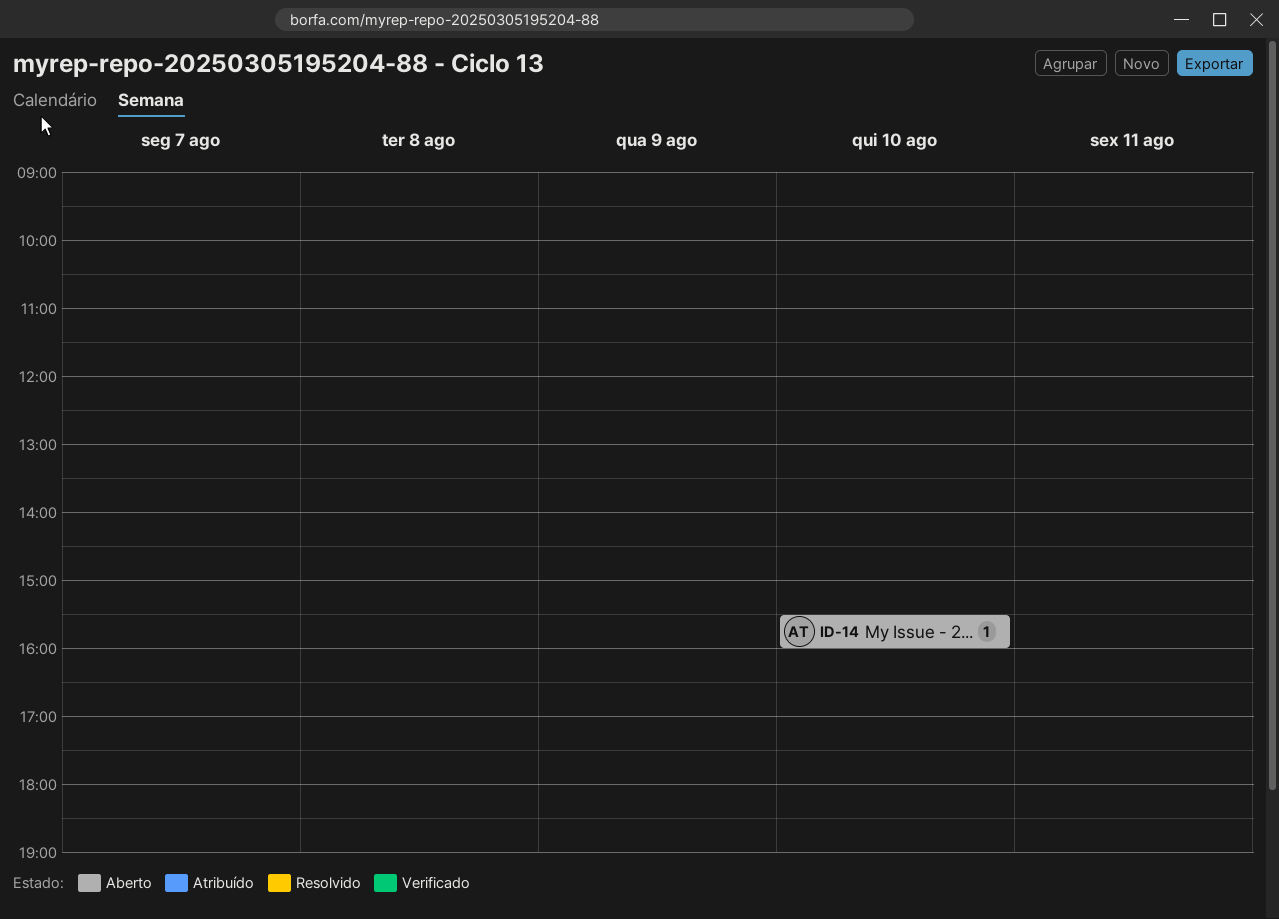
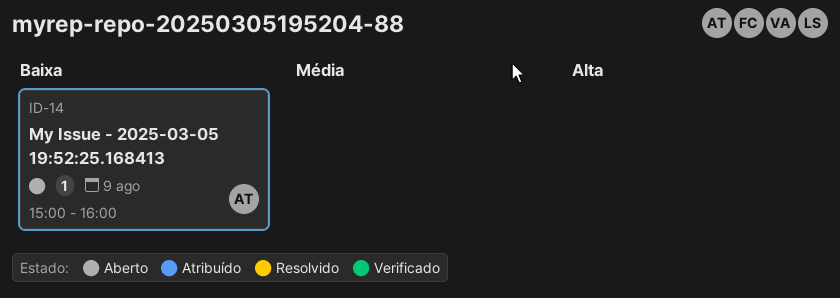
ID-14, day: Aug 10 -> Aug 9
ID-14, begins: 15:30 -> 15:00

